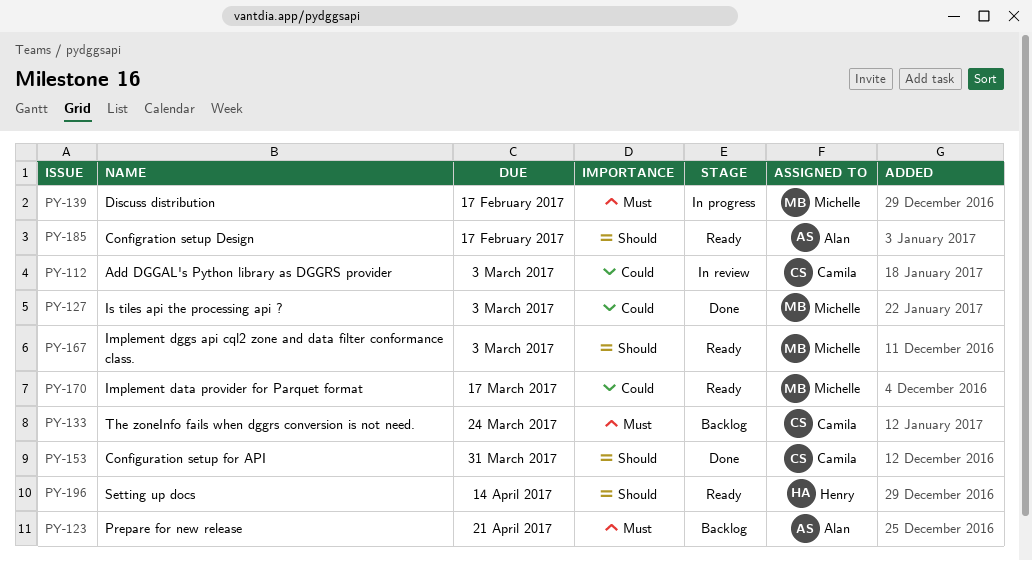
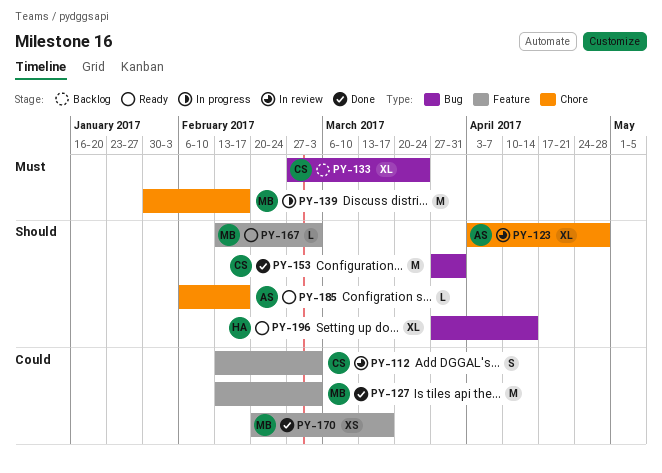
PY-123, status: Backlog -> In review
PY-123, priority: Must -> Should
PY-123, due: Apr 21 -> Apr 28
PY-170, status: Ready -> Done

